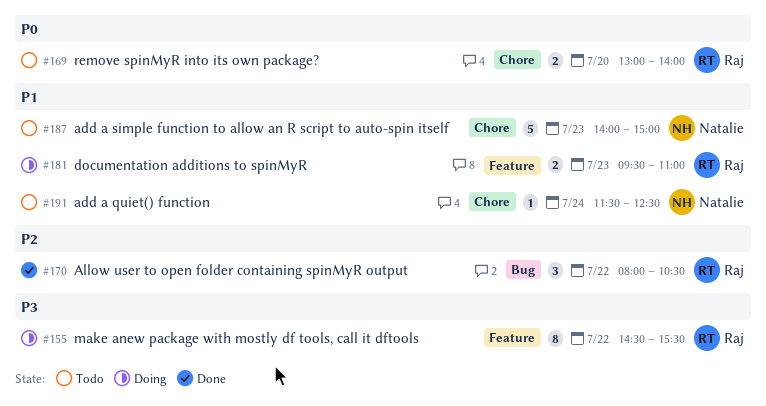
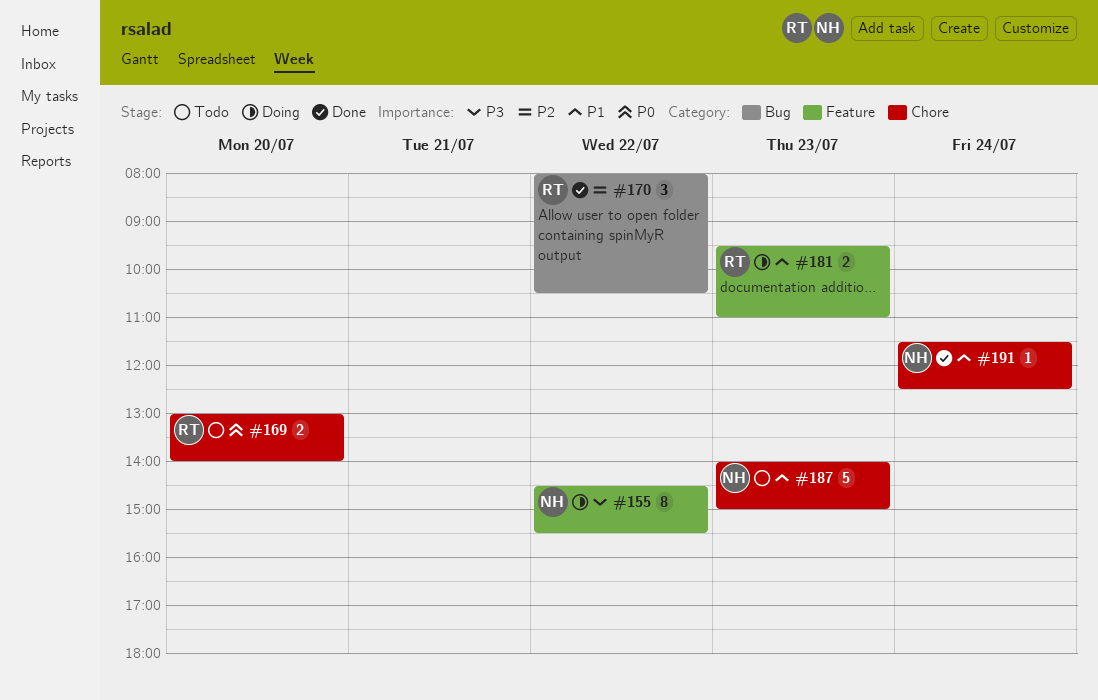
#155, owner: Raj -> Natalie
#191, status: Todo -> Done

